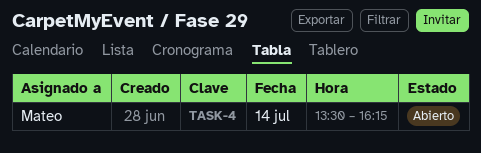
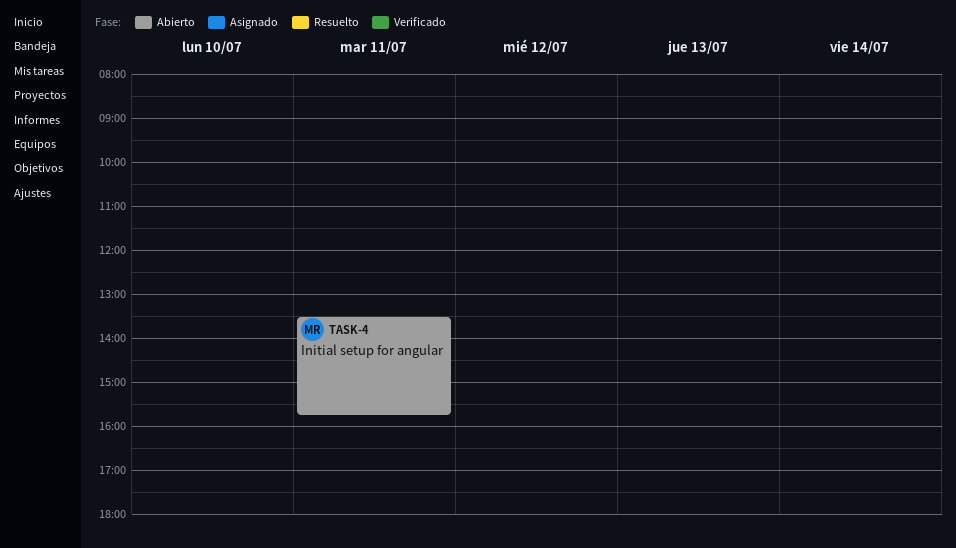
TASK-4, day: Jul 14 -> Jul 11
TASK-4, ends: 16:15 -> 15:45

